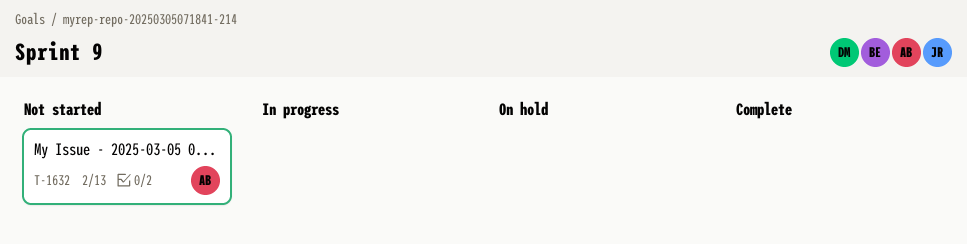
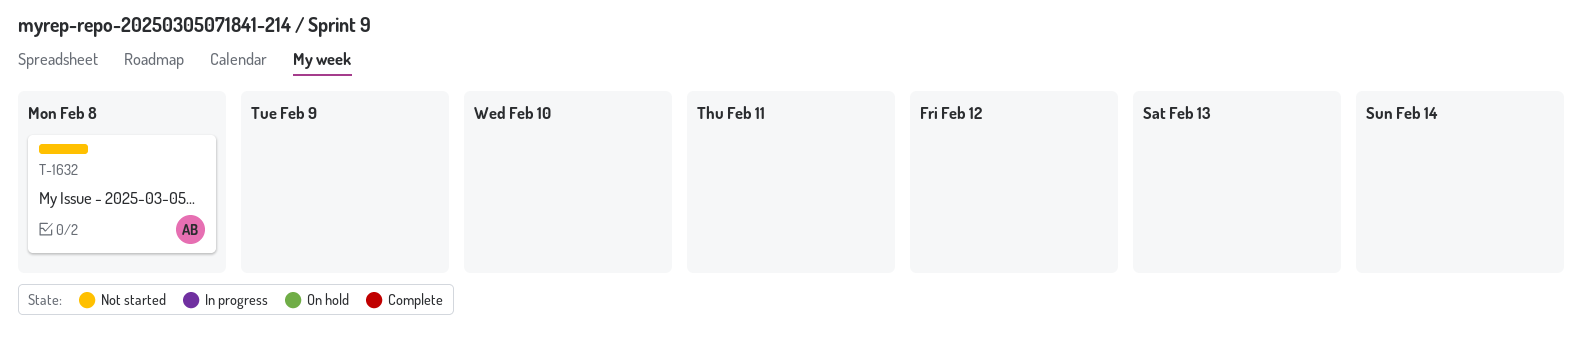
T-1632, due: Feb 13 -> Feb 8

